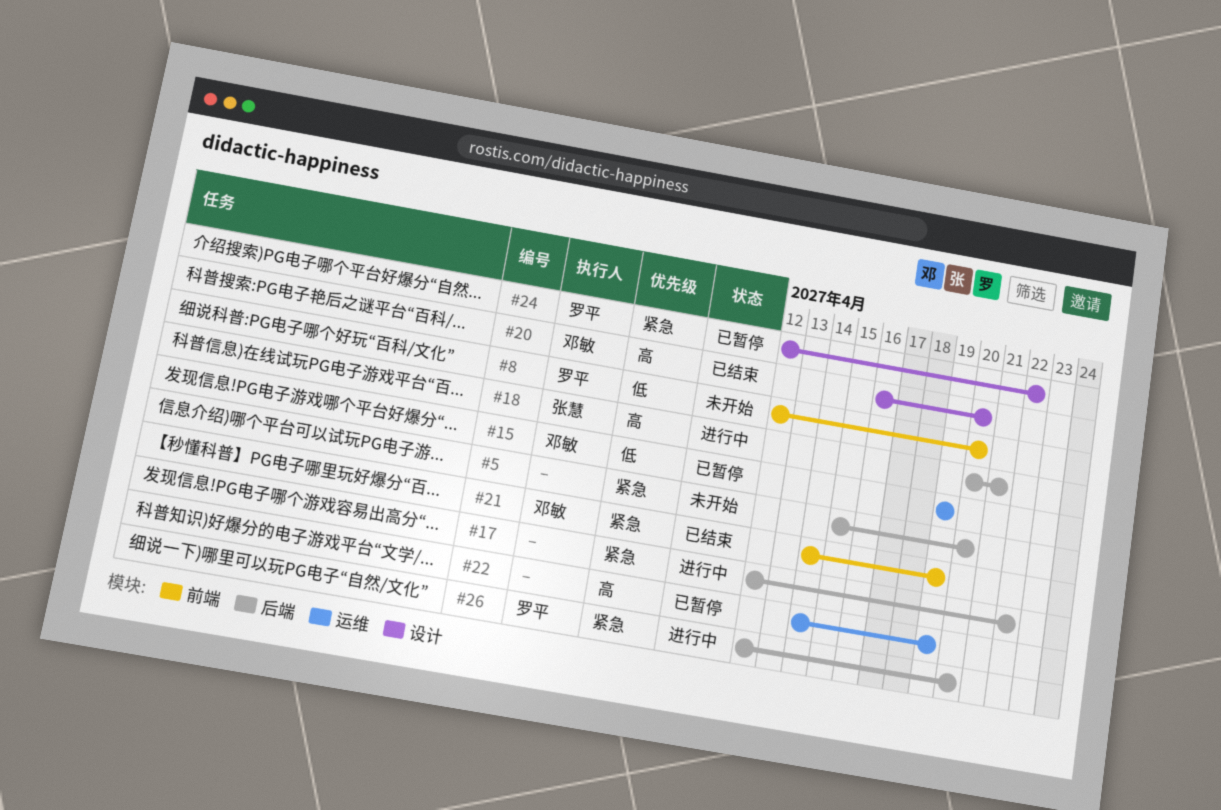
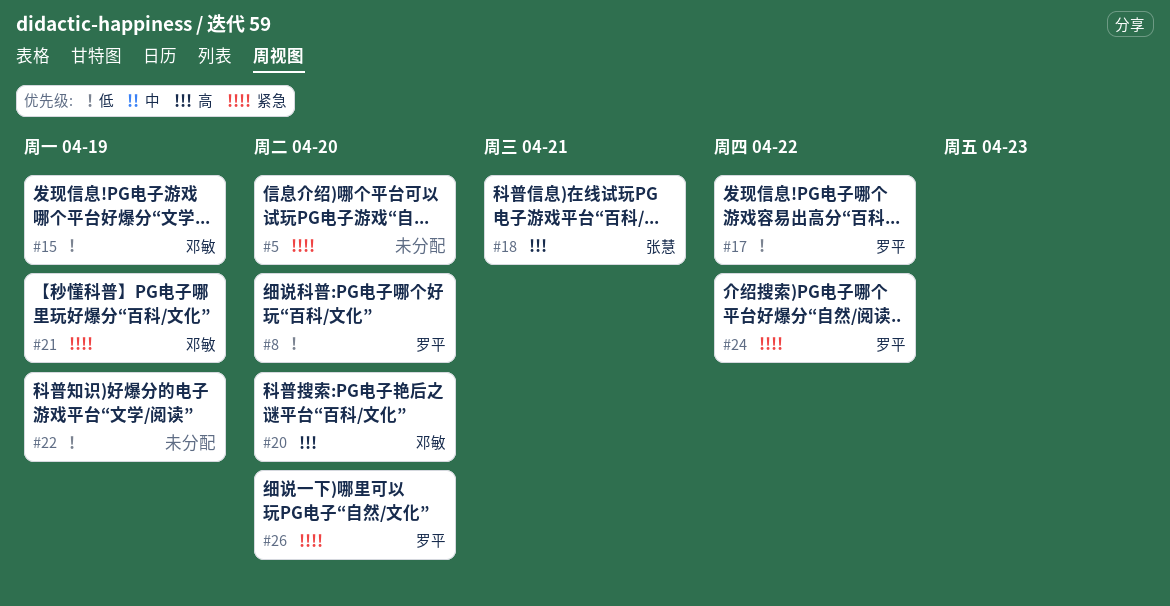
#17, owner: none -> 罗平
#17, priority: 紧急 -> 低
#22, priority: 高 -> 低

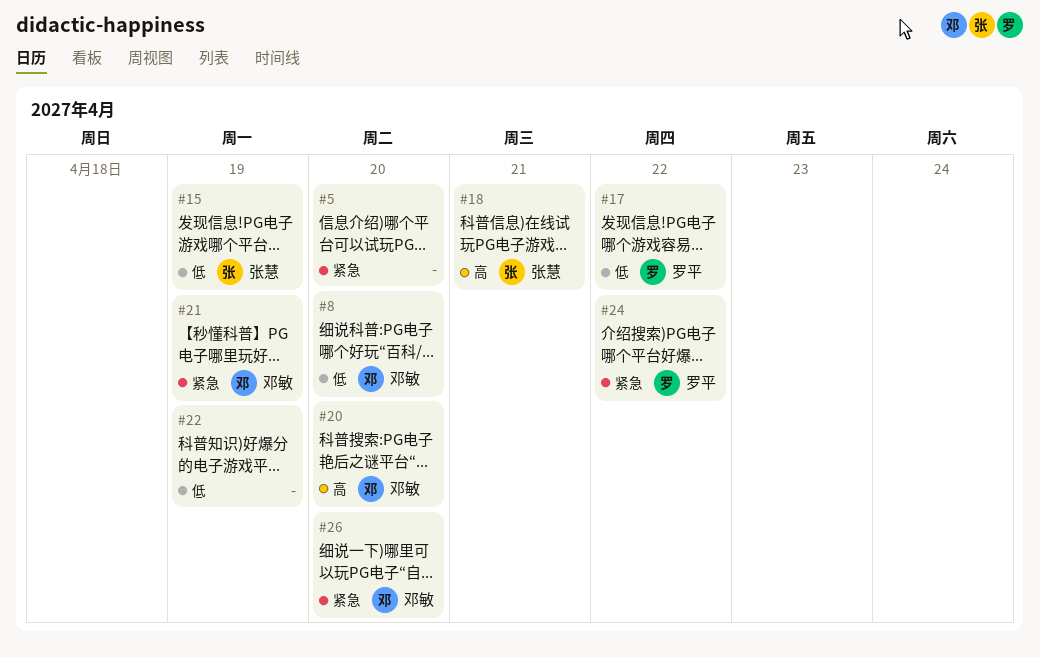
#8, owner: 罗平 -> 邓敏
#15, owner: 邓敏 -> 张慧
#26, owner: 罗平 -> 邓敏

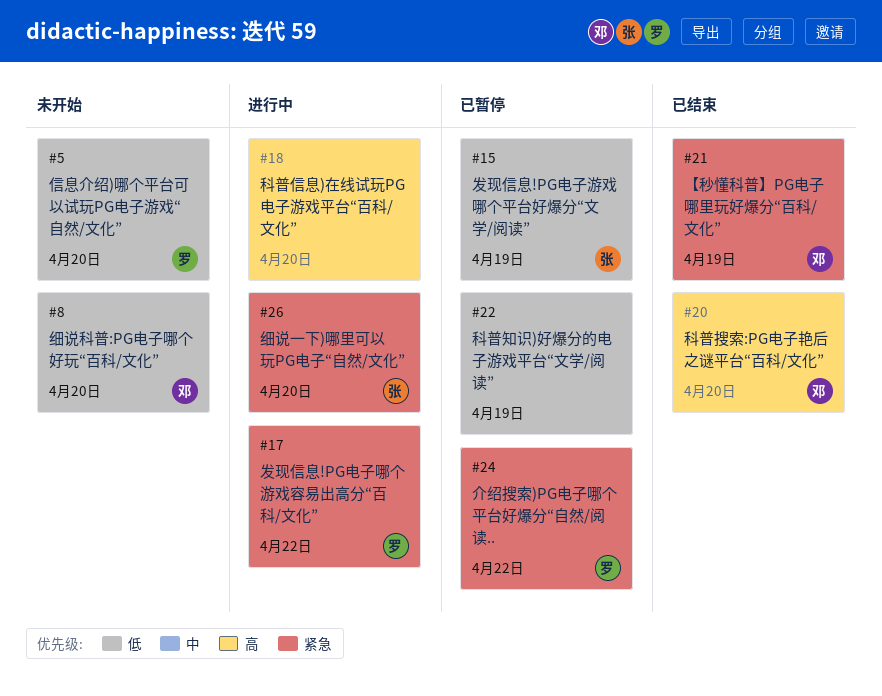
#5, owner: none -> 罗平
#5, priority: 紧急 -> 低
#17, priority: 低 -> 紧急
#18, owner: 张慧 -> none
#18, due: Apr 21 -> Apr 20
#26, owner: 邓敏 -> 张慧

